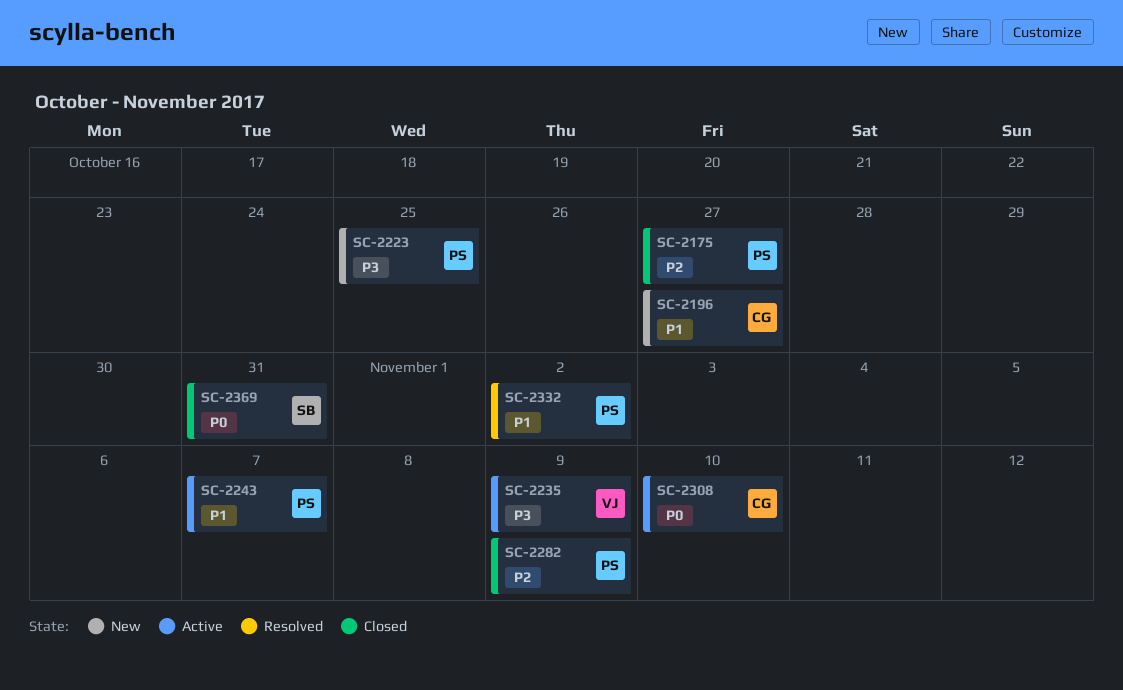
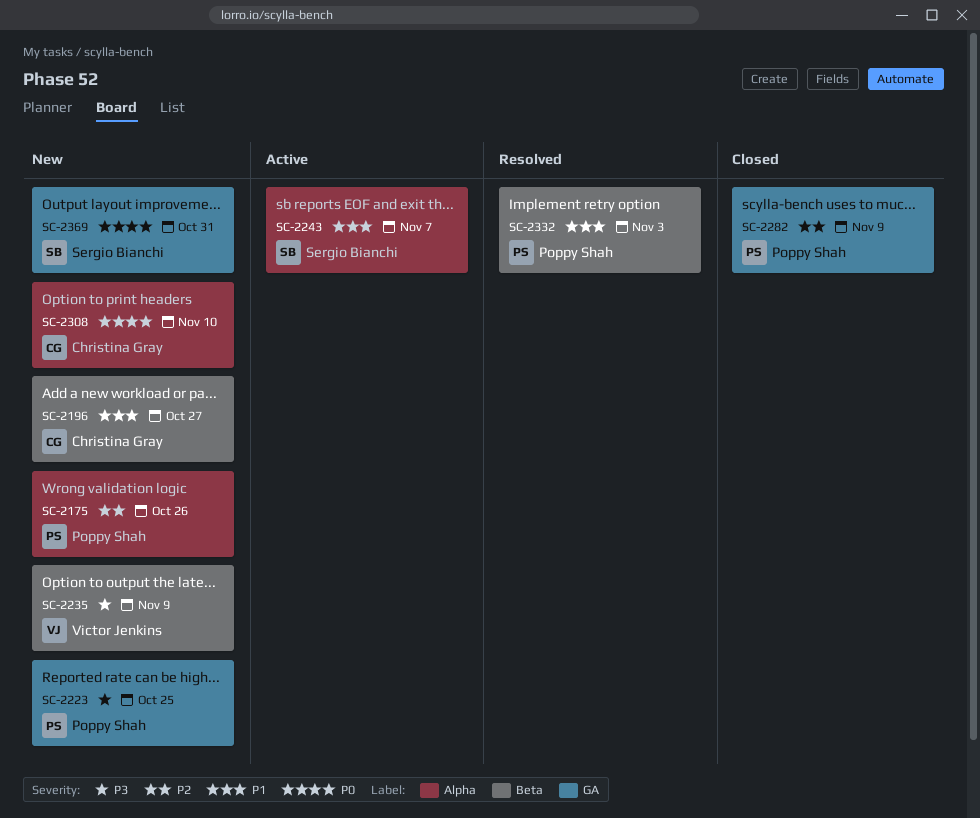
SC-2175, status: Closed -> New
SC-2175, due: Oct 27 -> Oct 26
SC-2235, status: Active -> New
SC-2243, owner: Poppy Shah -> Sergio Bianchi
SC-2308, status: Active -> New
SC-2332, due: Nov 2 -> Nov 3
SC-2369, status: Closed -> New

